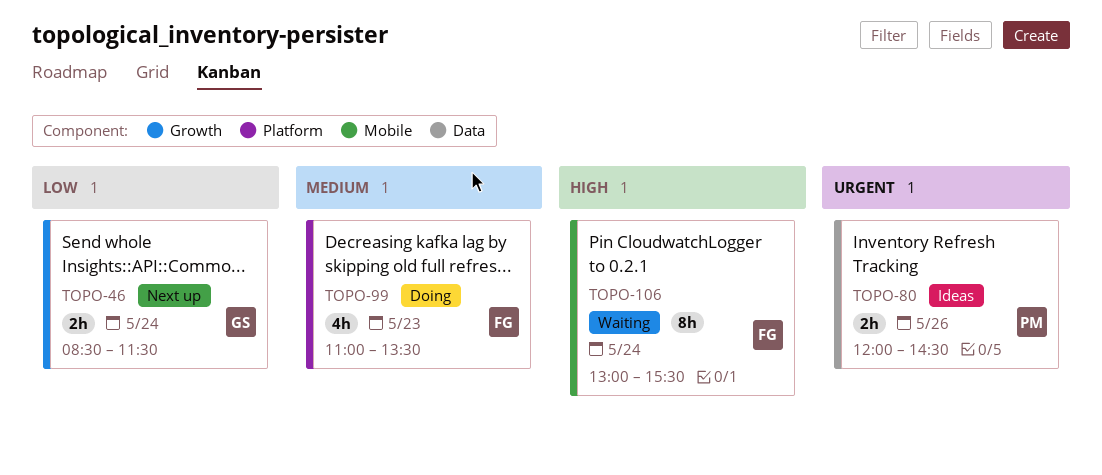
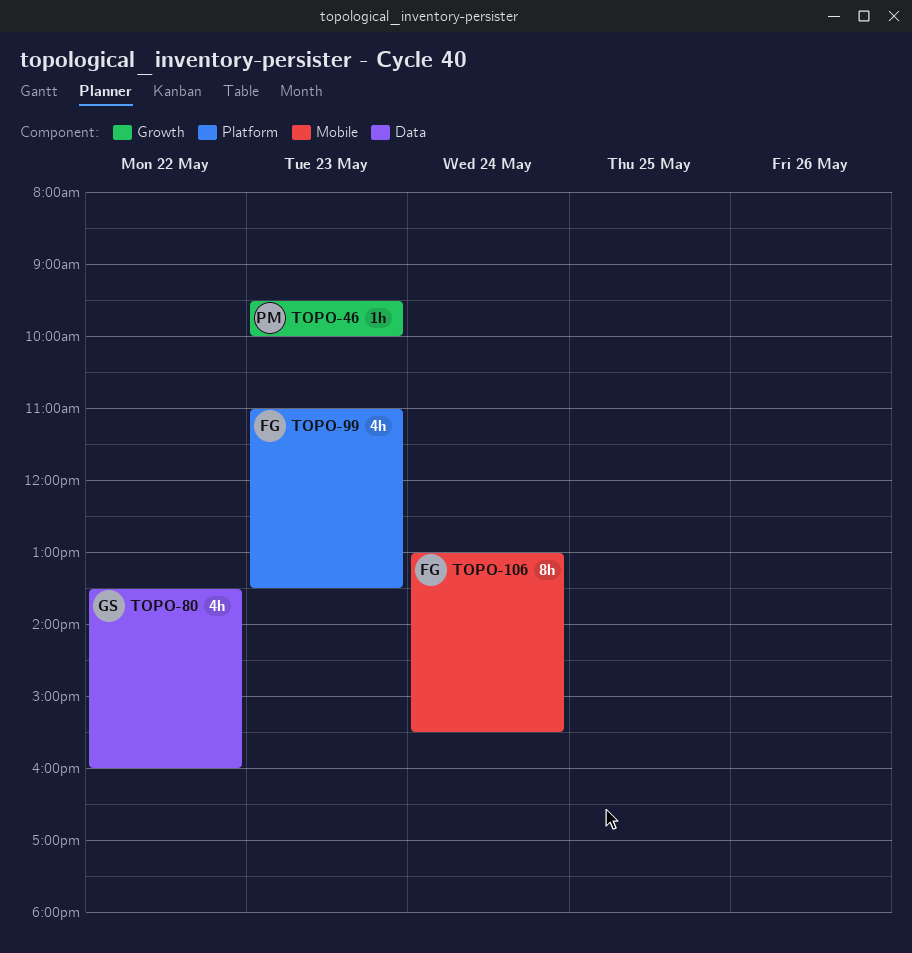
TOPO-46, owner: GS -> PM
TOPO-46, estimate: 2h -> 1h
TOPO-46, day: May 24 -> May 23
TOPO-46, begins: 08:30 -> 09:30
TOPO-46, ends: 11:30 -> 10:00
TOPO-80, owner: PM -> GS
TOPO-80, estimate: 2h -> 4h
TOPO-80, day: May 26 -> May 22
TOPO-80, begins: 12:00 -> 13:30
TOPO-80, ends: 14:30 -> 16:00

